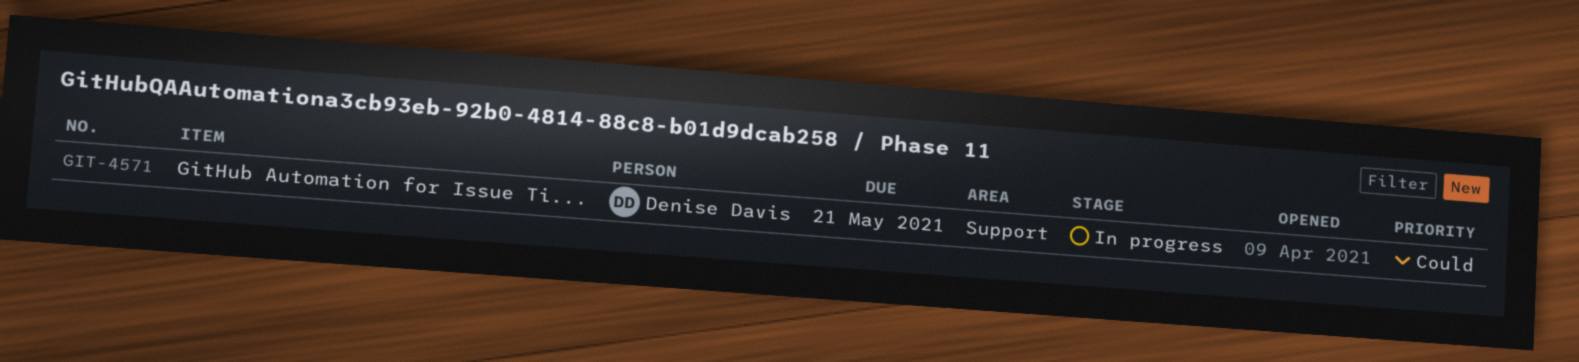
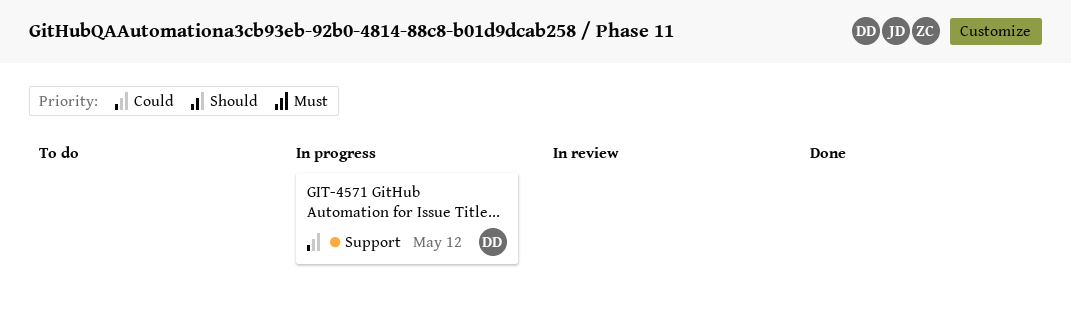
GIT-4571, due: May 21 -> May 12

